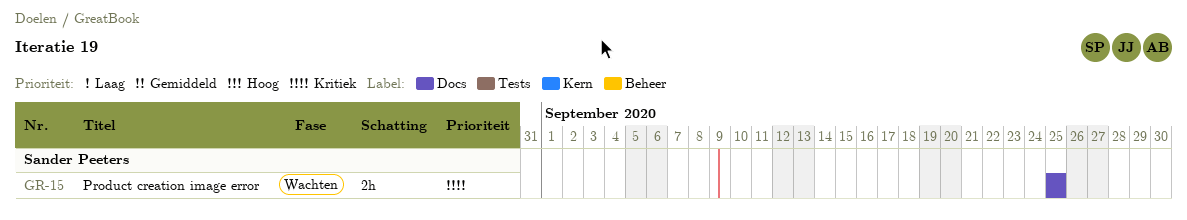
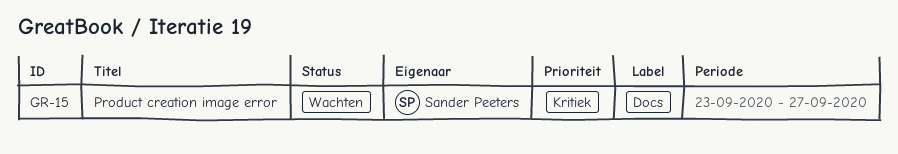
GR-15, start: Sep 25 -> Sep 23
GR-15, due: Sep 25 -> Sep 27

